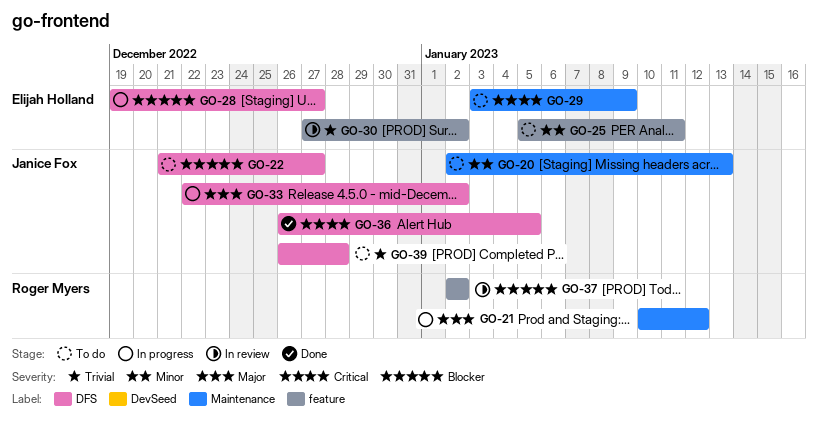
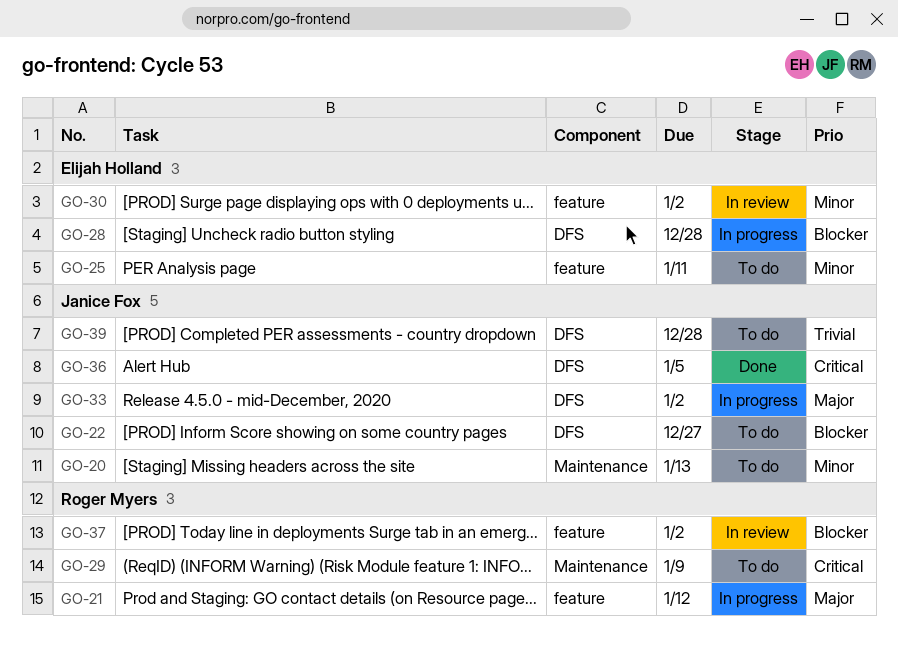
GO-21, label: Maintenance -> feature
GO-28, due: Dec 27 -> Dec 28
GO-29, owner: Elijah Holland -> Roger Myers
GO-30, priority: Trivial -> Minor

